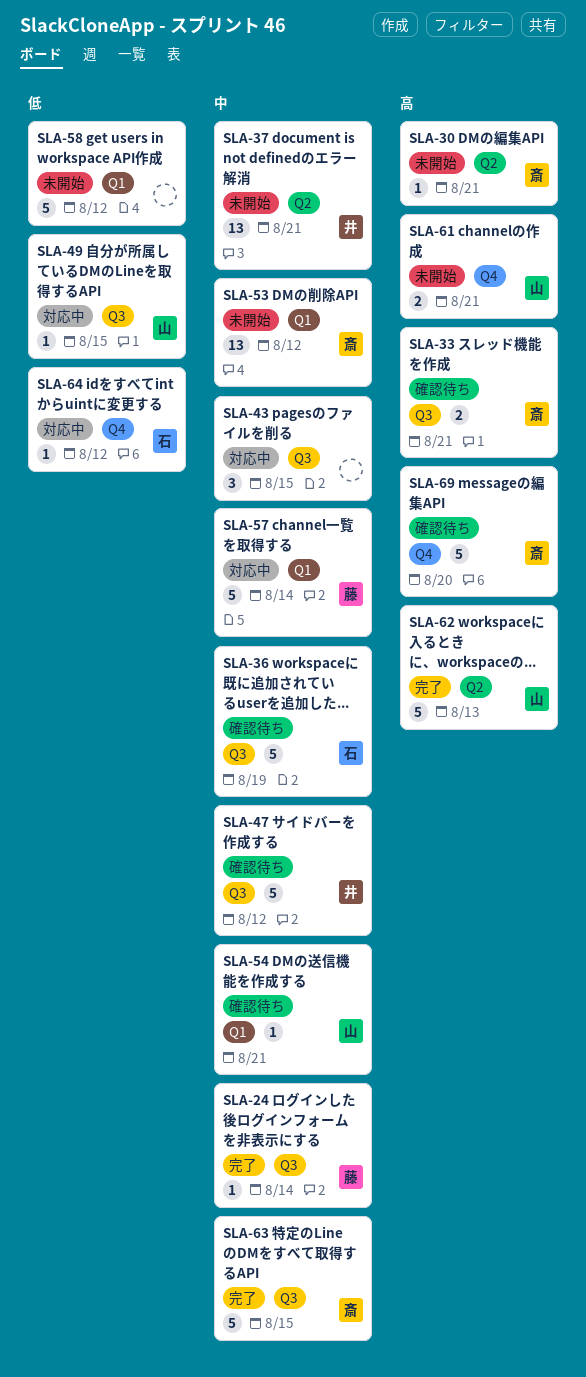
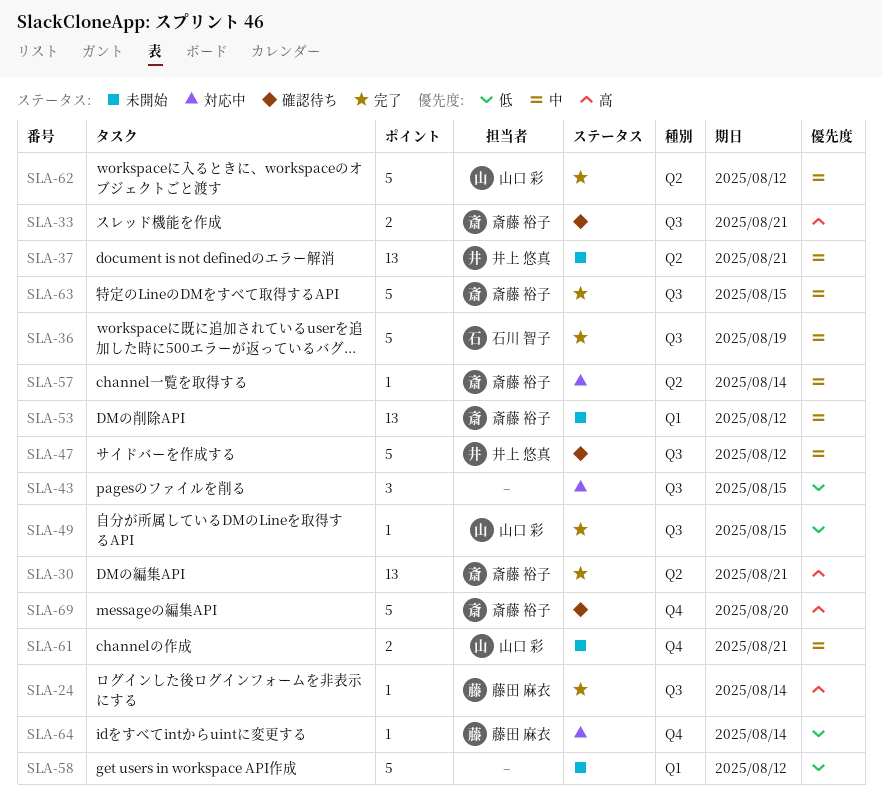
SLA-24, priority: 中 -> 高
SLA-30, status: 未開始 -> 完了
SLA-30, estimate: 1 -> 13
SLA-36, status: 確認待ち -> 完了
SLA-43, priority: 中 -> 低
SLA-49, status: 対応中 -> 完了
SLA-54: present -> none
SLA-57, owner: 藤田 麻衣 -> 斎藤 裕子
SLA-57, label: Q1 -> Q2
SLA-57, estimate: 5 -> 1
SLA-61, priority: 高 -> 中
SLA-62, priority: 高 -> 中
SLA-62, due: Aug 13 -> Aug 12
SLA-64, owner: 石川 智子 -> 藤田 麻衣
SLA-64, due: Aug 12 -> Aug 14

